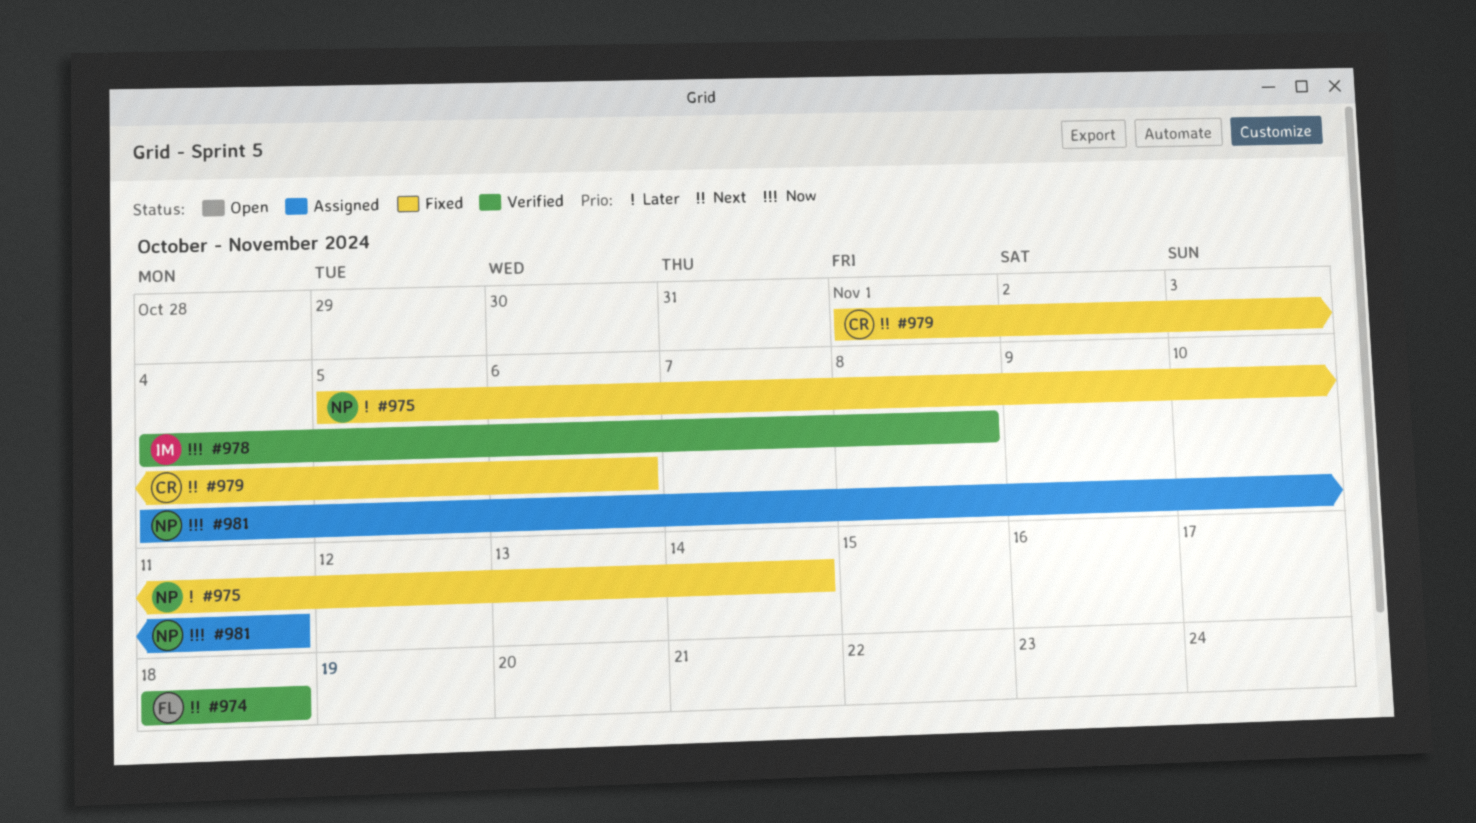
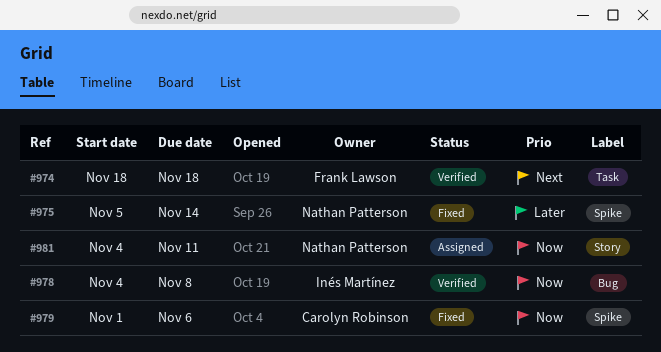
#979, priority: Next -> Now

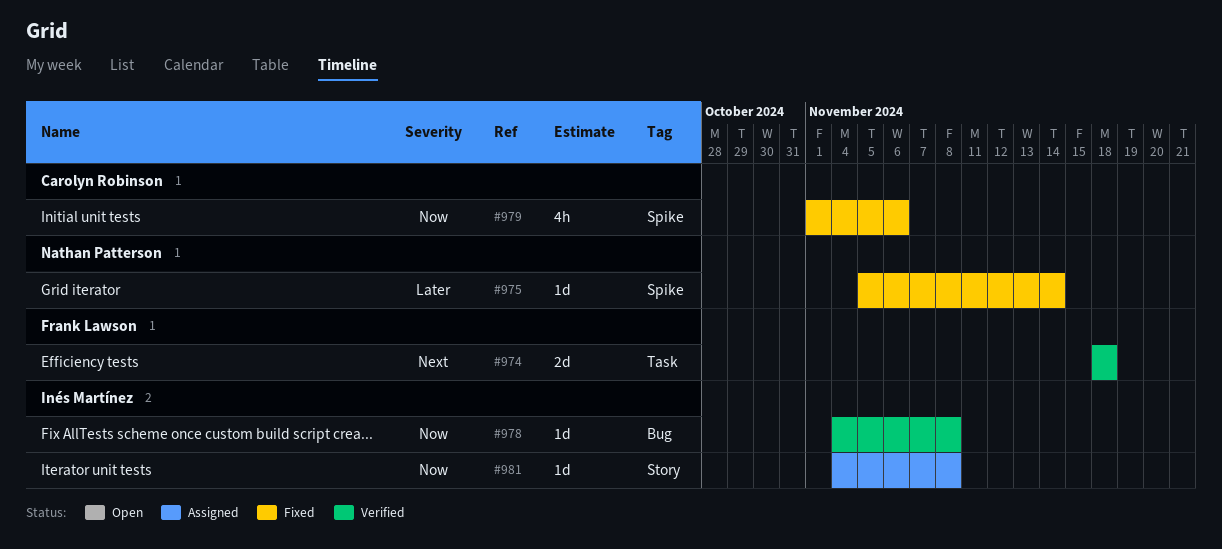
#981, owner: Nathan Patterson -> Inés Martínez
#981, due: Nov 11 -> Nov 8

